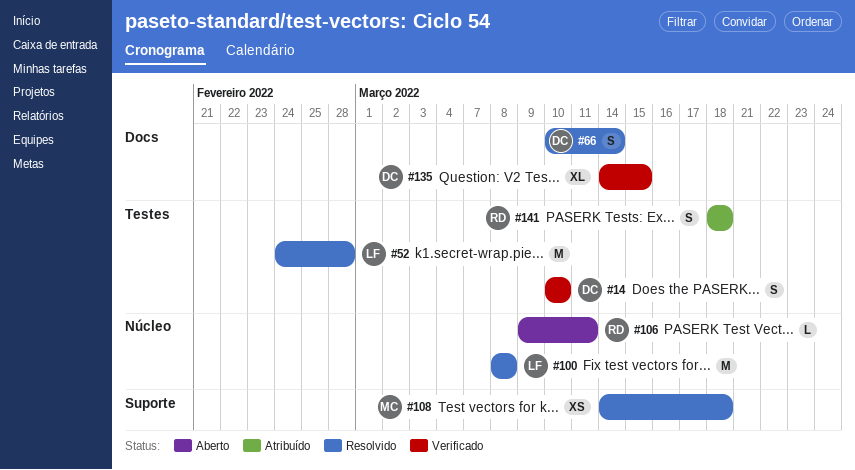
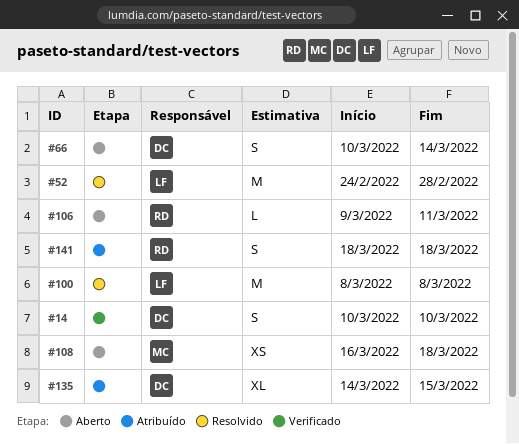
#66, status: Resolvido -> Aberto
#108, status: Resolvido -> Aberto
#108, start: Mar 14 -> Mar 16
#135, status: Verificado -> Atribuído

